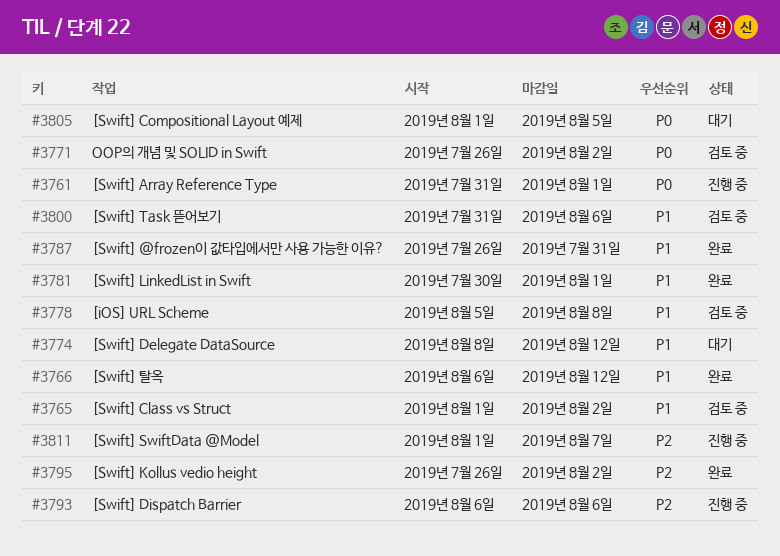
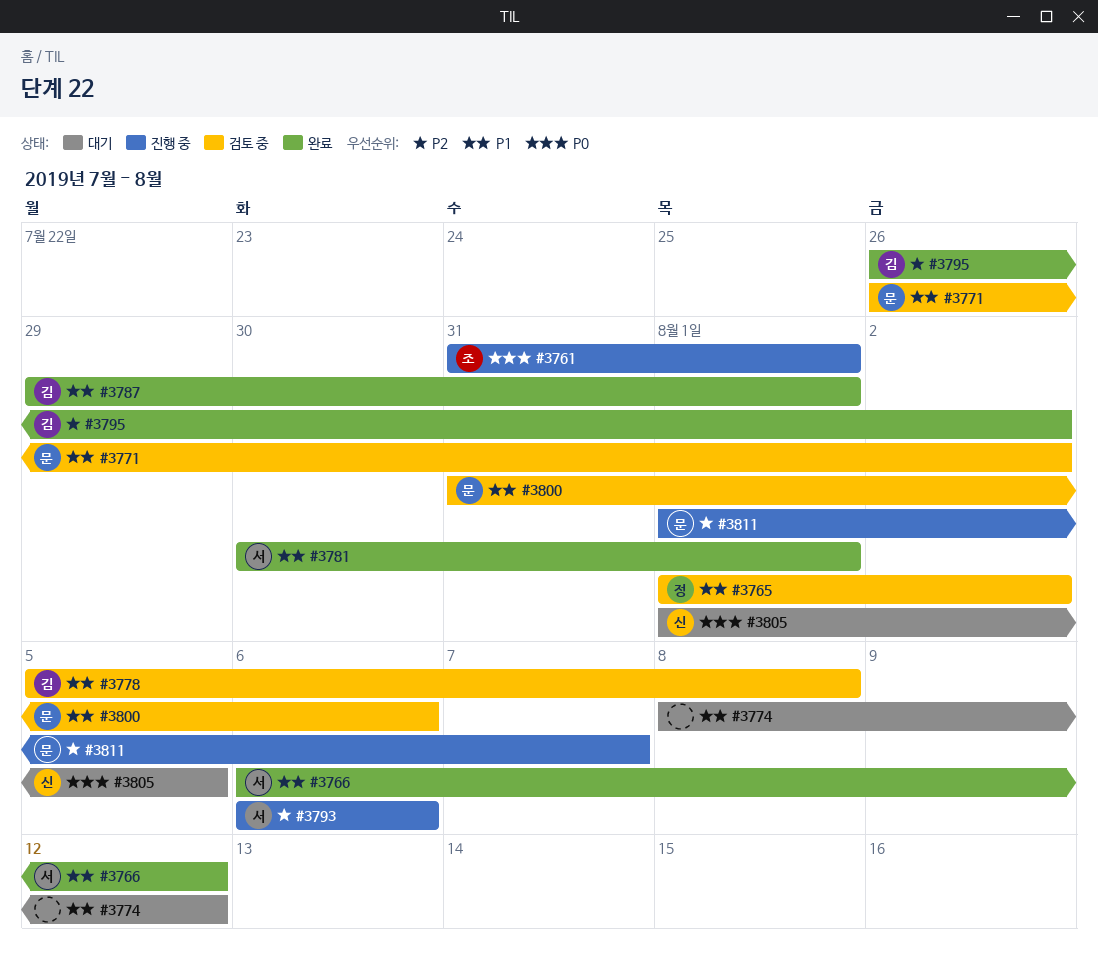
#3771, priority: P0 -> P1
#3787, start: Jul 26 -> Jul 29
#3787, due: Jul 31 -> Aug 1

